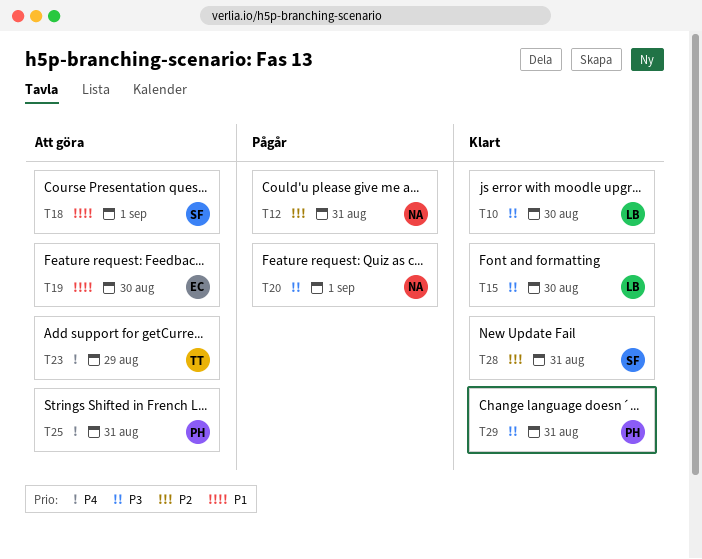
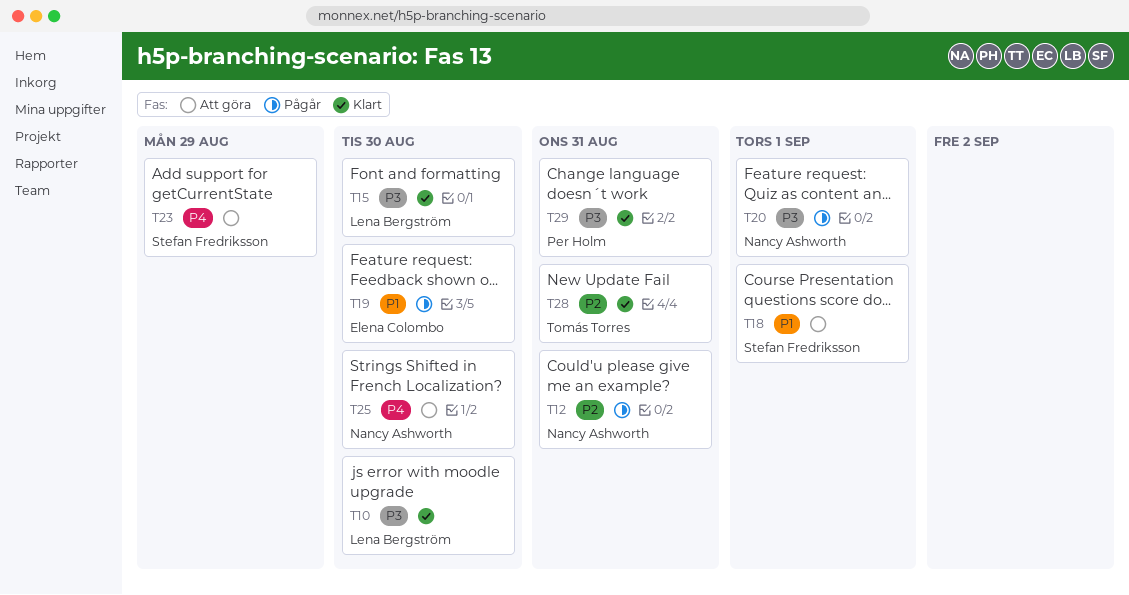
T19, status: Att göra -> Pågår
T23, owner: Tomás Torres -> Stefan Fredriksson
T25, owner: Per Holm -> Nancy Ashworth
T25, due: Aug 31 -> Aug 30
T28, owner: Stefan Fredriksson -> Tomás Torres

